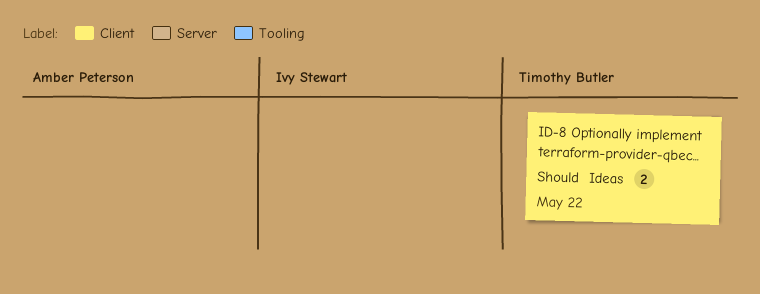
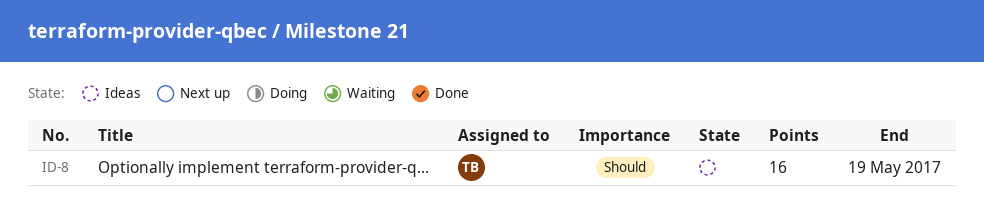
ID-8, estimate: 2 -> 16
ID-8, due: May 22 -> May 19

